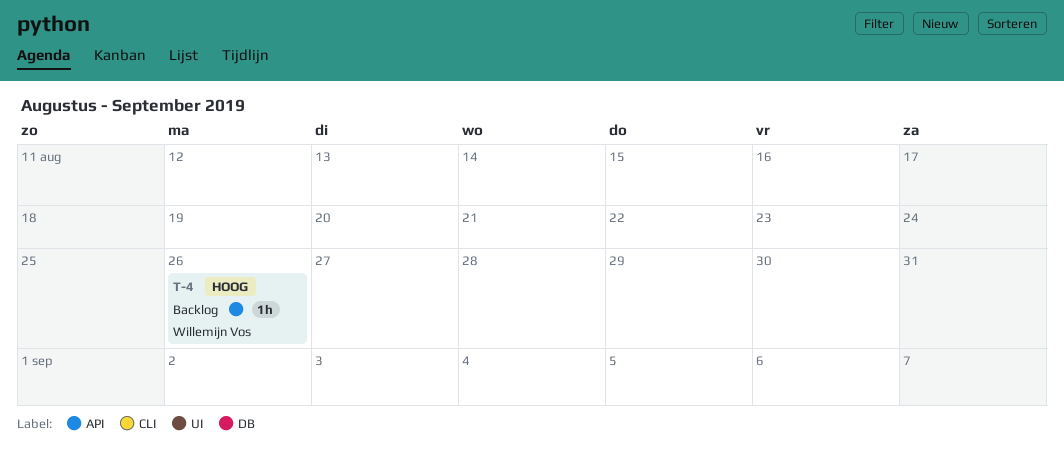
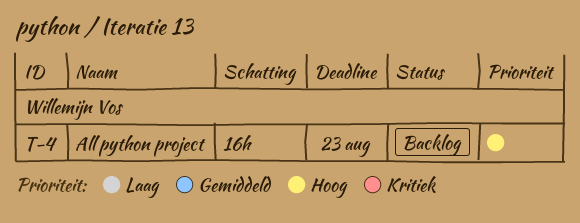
T-4, estimate: 1h -> 16h
T-4, due: Aug 26 -> Aug 23

